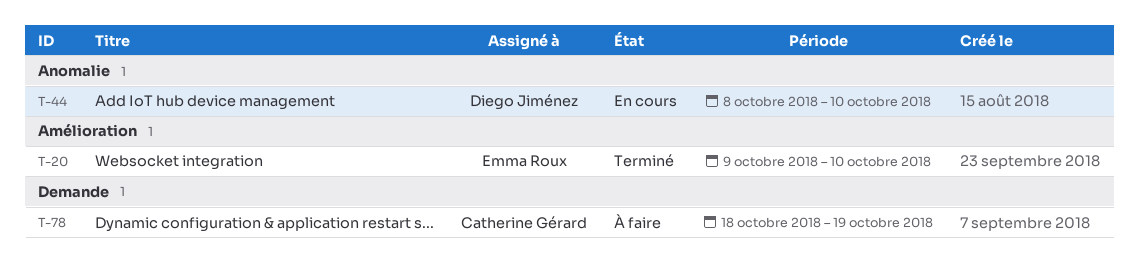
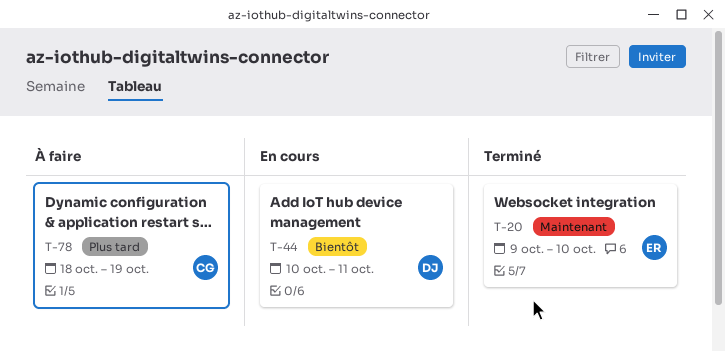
T-44, start: Oct 8 -> Oct 10
T-44, due: Oct 10 -> Oct 11

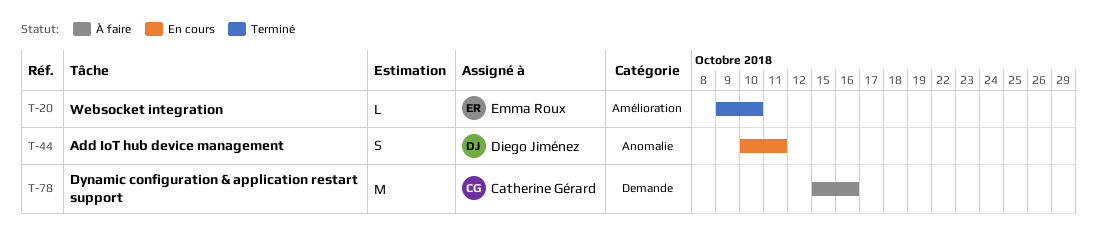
T-78, start: Oct 18 -> Oct 15
T-78, due: Oct 19 -> Oct 16

